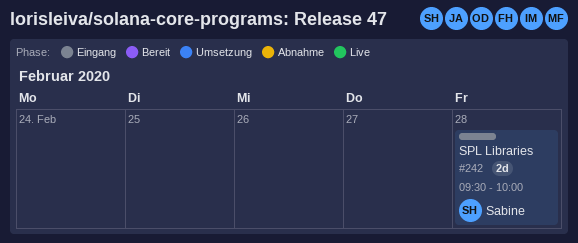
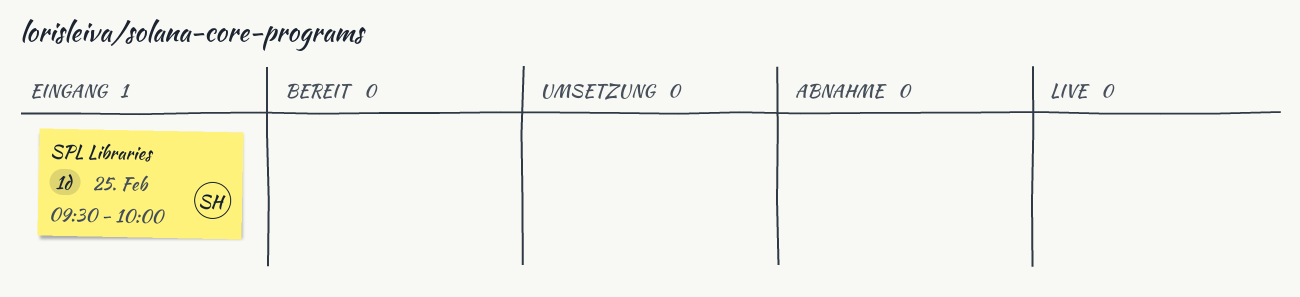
SPL Libraries, estimate: 2d -> 1d
SPL Libraries, day: Feb 28 -> Feb 25

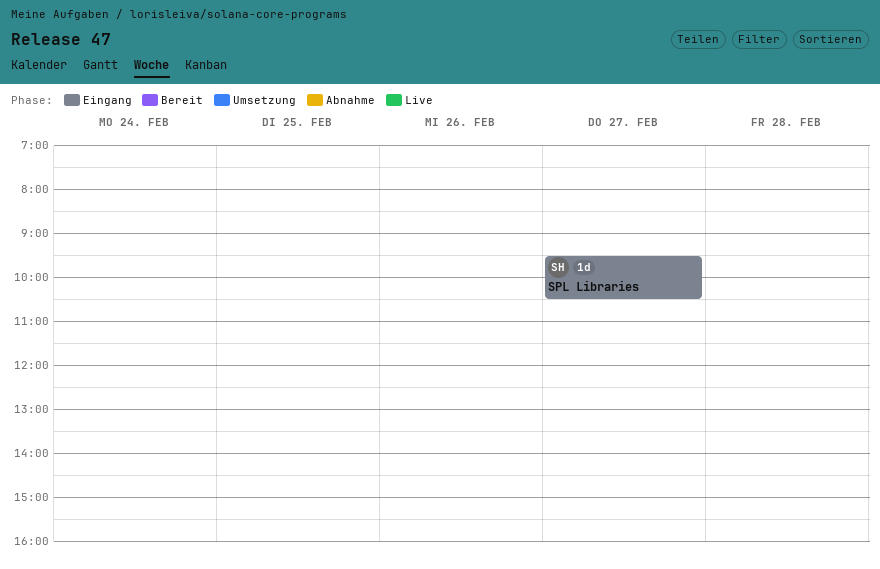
SPL Libraries, day: Feb 25 -> Feb 27
SPL Libraries, ends: 10:00 -> 10:30

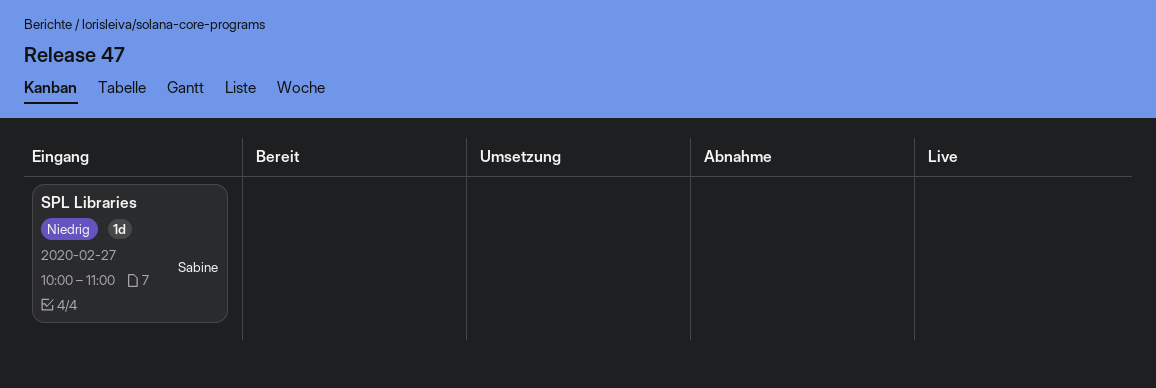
SPL Libraries, begins: 09:30 -> 10:00
SPL Libraries, ends: 10:30 -> 11:00

